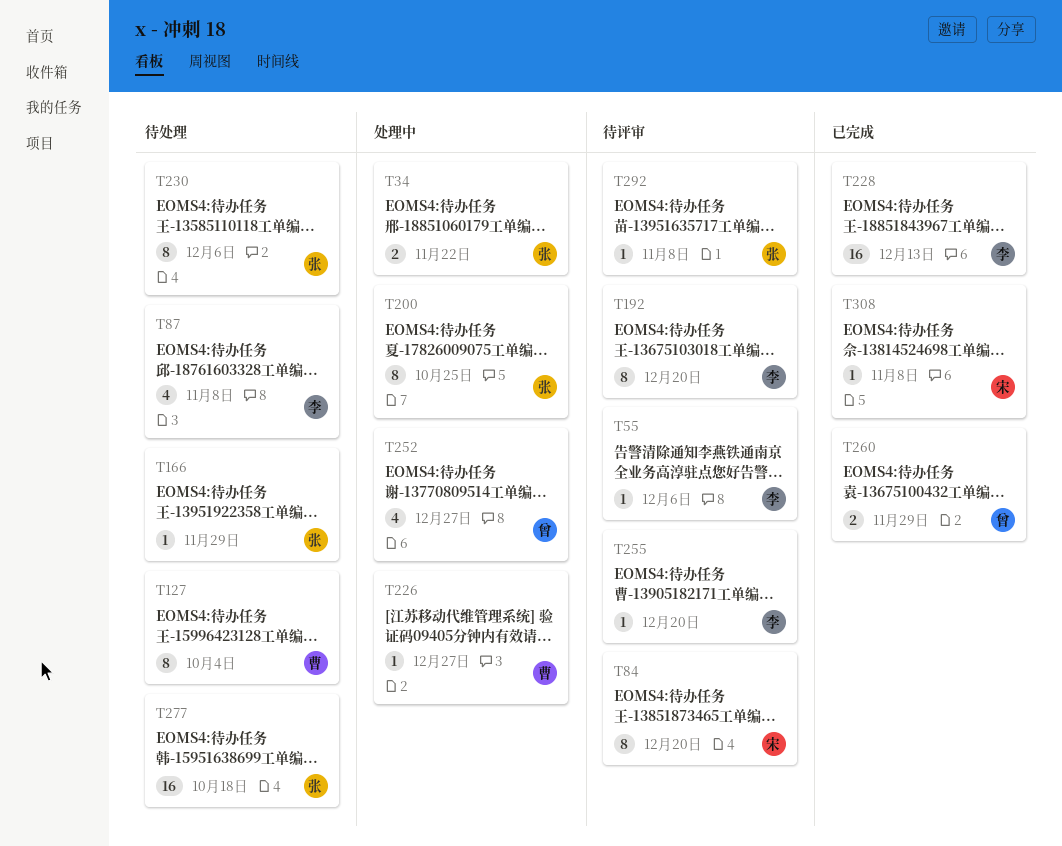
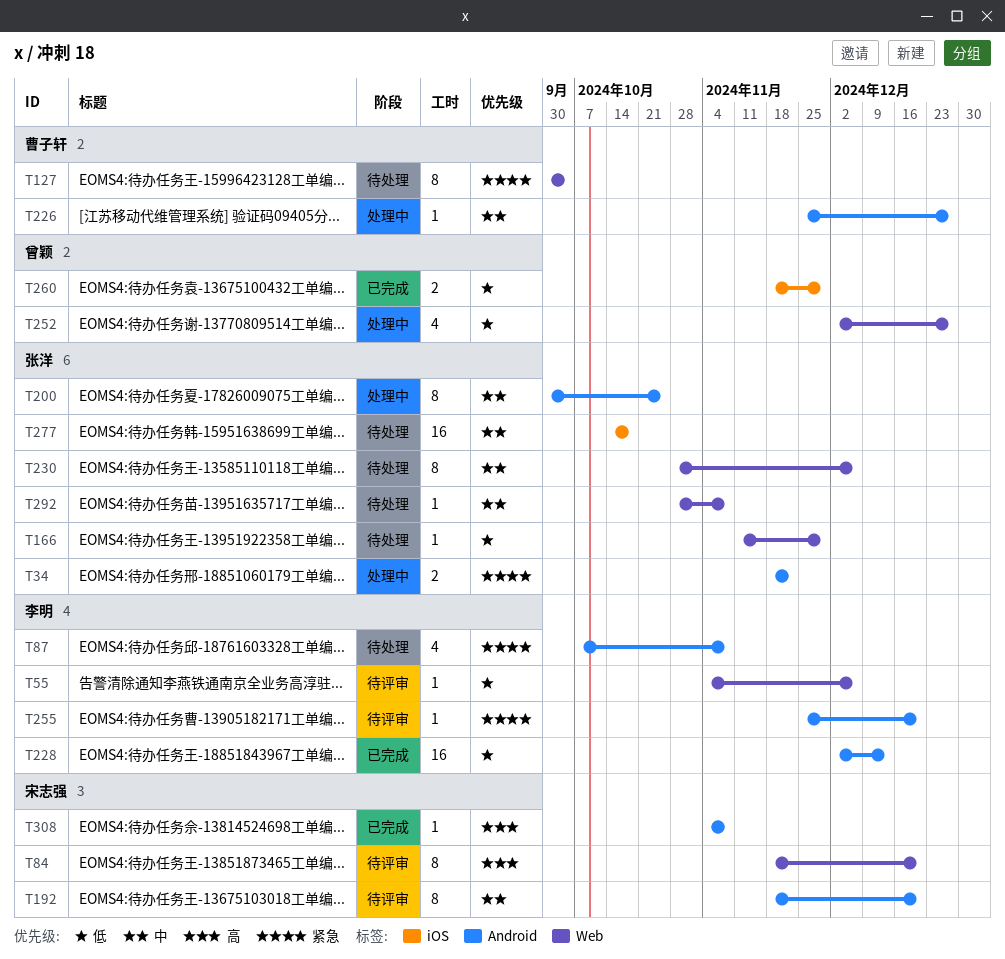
T192, owner: 李明 -> 宋志强
T292, status: 待评审 -> 待处理

